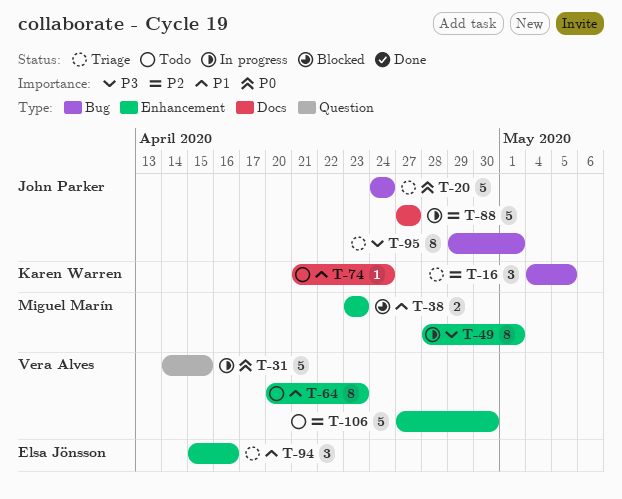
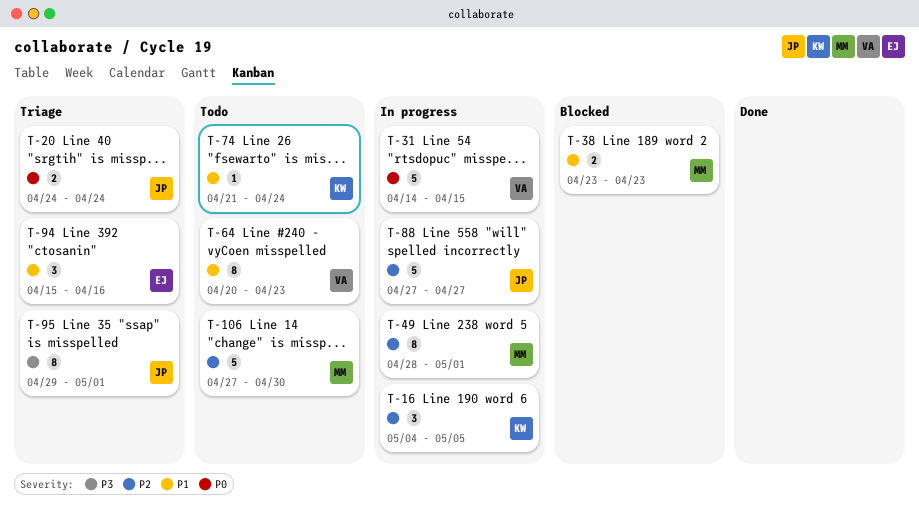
T-16, status: Triage -> In progress
T-20, estimate: 5 -> 2
T-49, priority: P3 -> P2
T-106, owner: Vera Alves -> Miguel Marín

